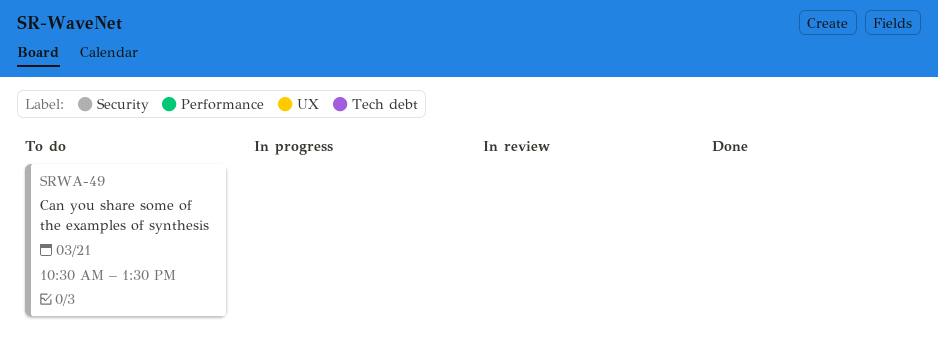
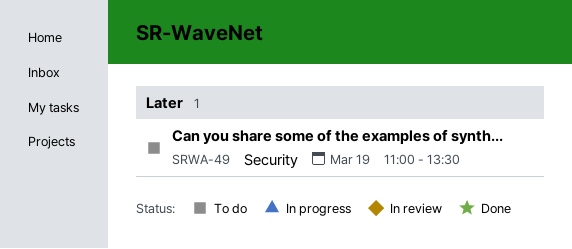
SRWA-49, day: Mar 21 -> Mar 19
SRWA-49, begins: 10:30 -> 11:00

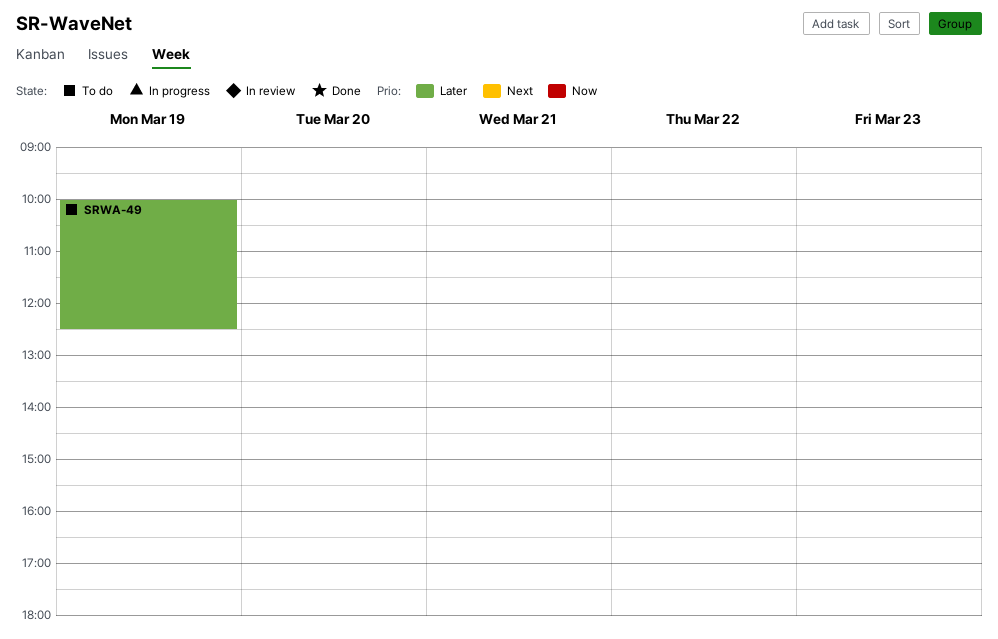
SRWA-49, begins: 11:00 -> 10:00
SRWA-49, ends: 13:30 -> 12:30

